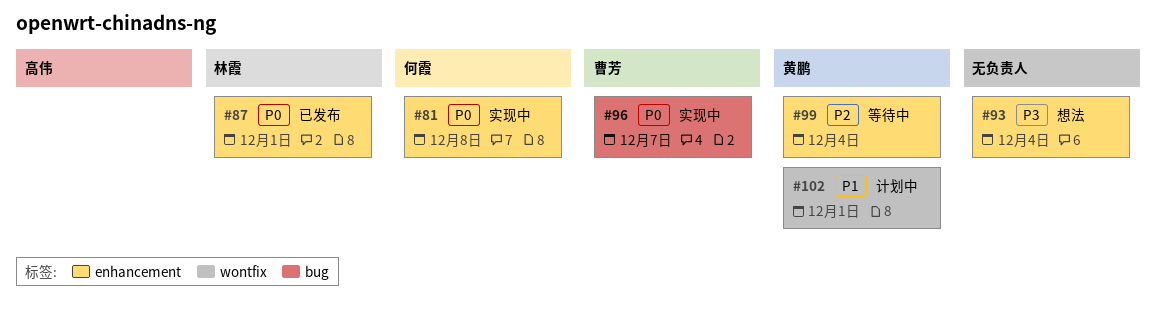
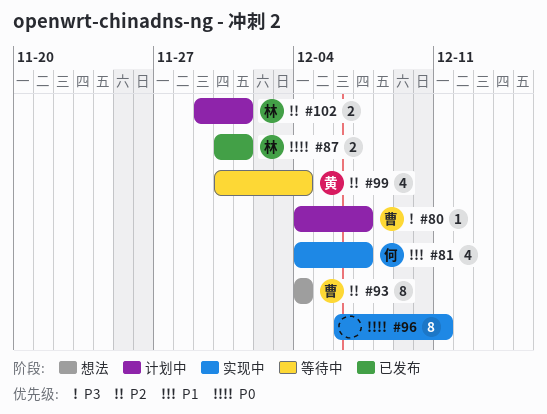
#80: none -> present
#81, priority: P0 -> P1
#81, due: Dec 8 -> Dec 7
#93, owner: none -> 曹芳
#93, priority: P3 -> P2
#96, owner: 曹芳 -> none
#96, due: Dec 7 -> Dec 11
#102, owner: 黄鹏 -> 林霞
#102, priority: P1 -> P2

